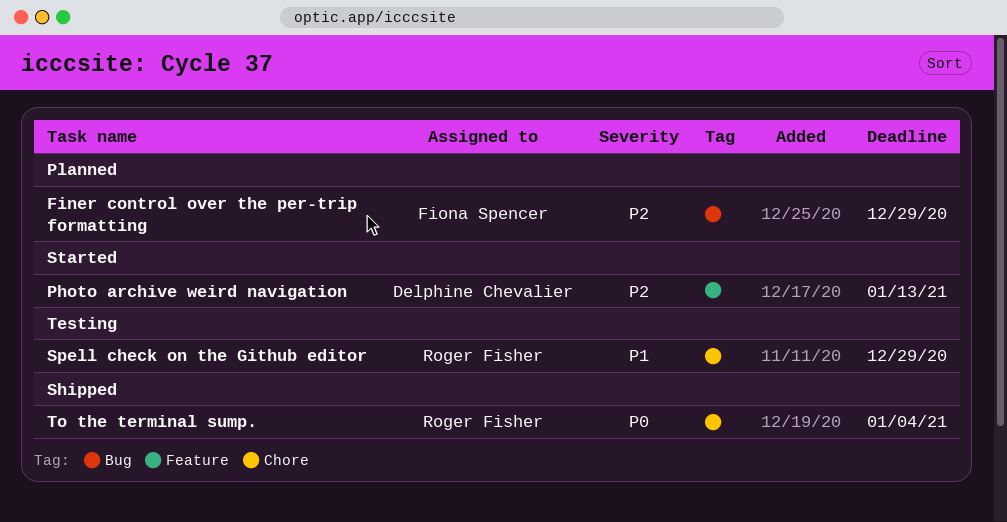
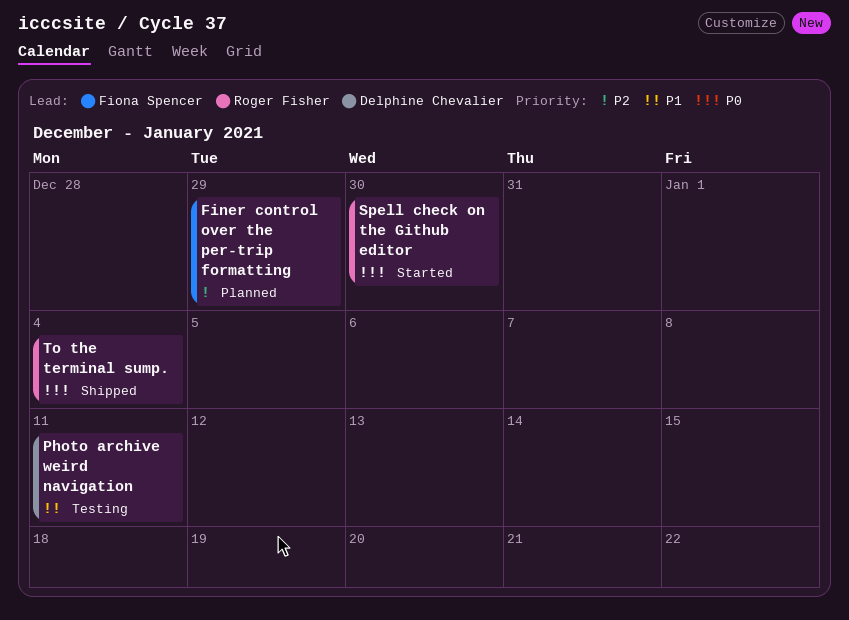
Photo archive weird navigation, status: Started -> Testing
Photo archive weird navigation, priority: P2 -> P1
Photo archive weird navigation, due: Jan 13 -> Jan 11
Spell check on the Github editor, status: Testing -> Started
Spell check on the Github editor, priority: P1 -> P0
Spell check on the Github editor, due: Dec 29 -> Dec 30

